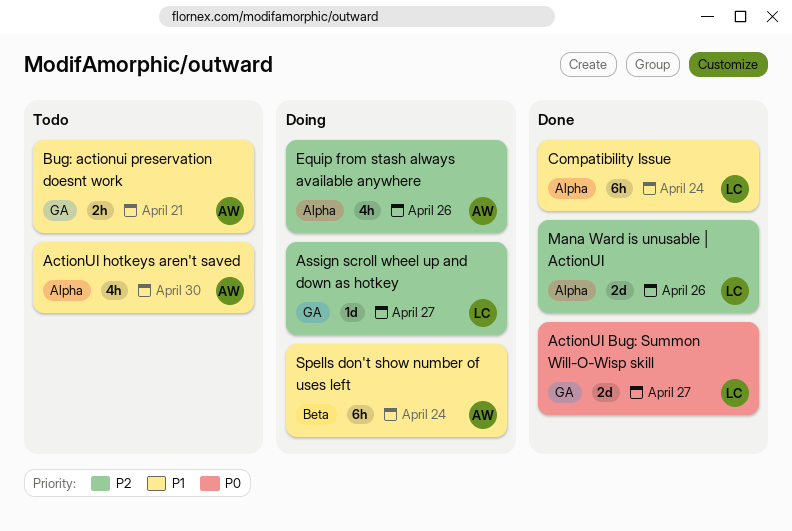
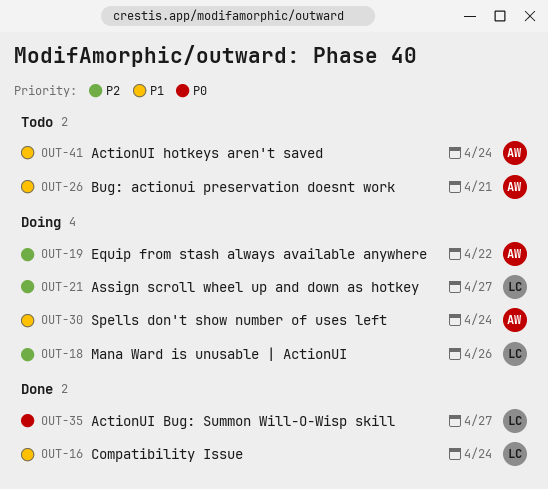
ActionUI hotkeys aren't saved, due: Apr 30 -> Apr 24
Equip from stash always available anywhere, due: Apr 26 -> Apr 22
Mana Ward is unusable | ActionUI, status: Done -> Doing

